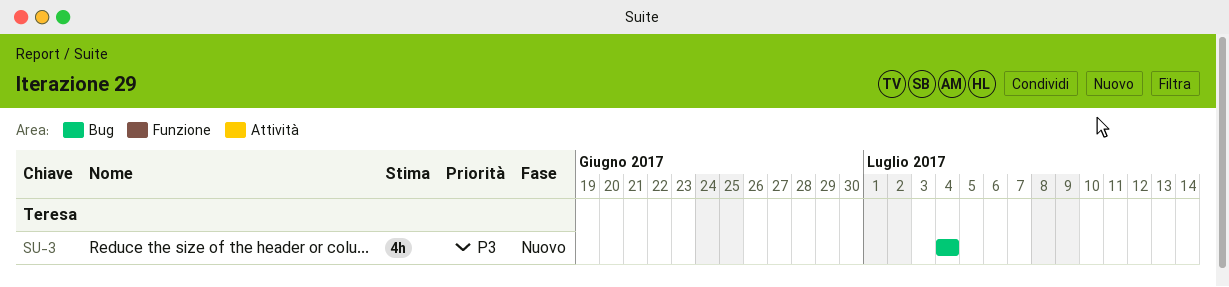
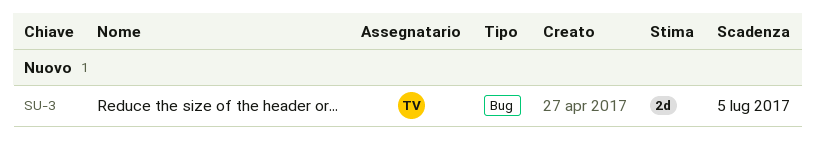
SU-3, estimate: 4h -> 2d
SU-3, due: Jul 4 -> Jul 5

